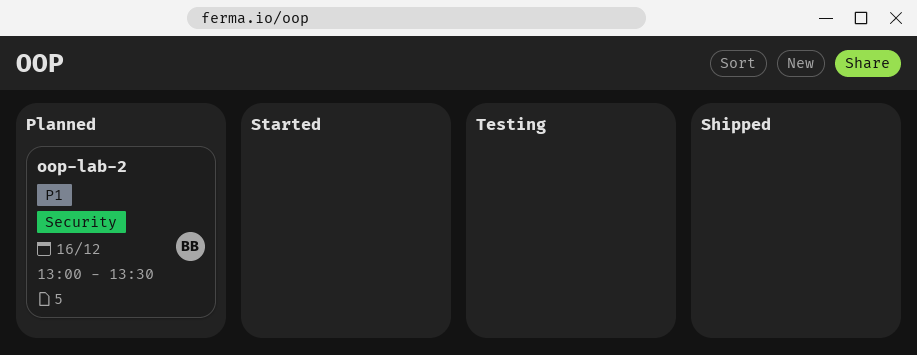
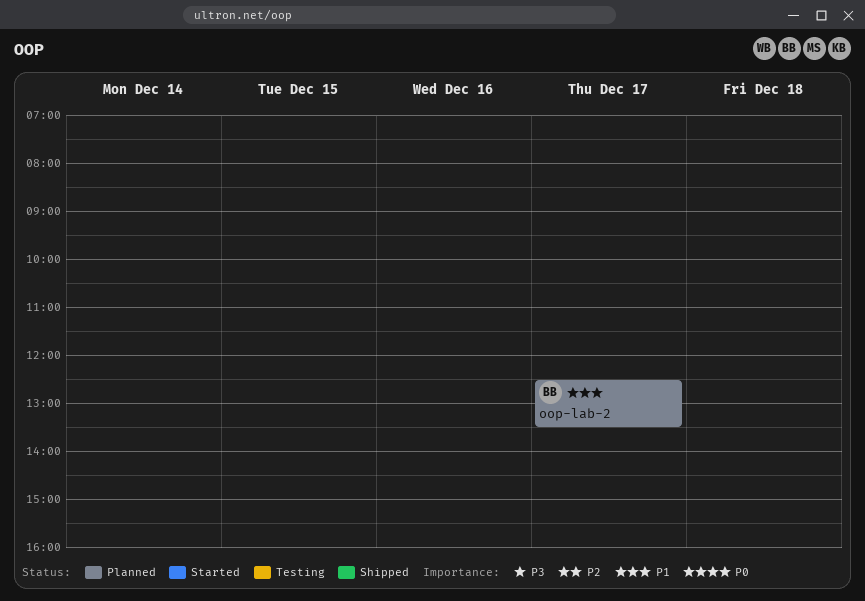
oop-lab-2, day: Dec 16 -> Dec 17
oop-lab-2, begins: 13:00 -> 12:30

